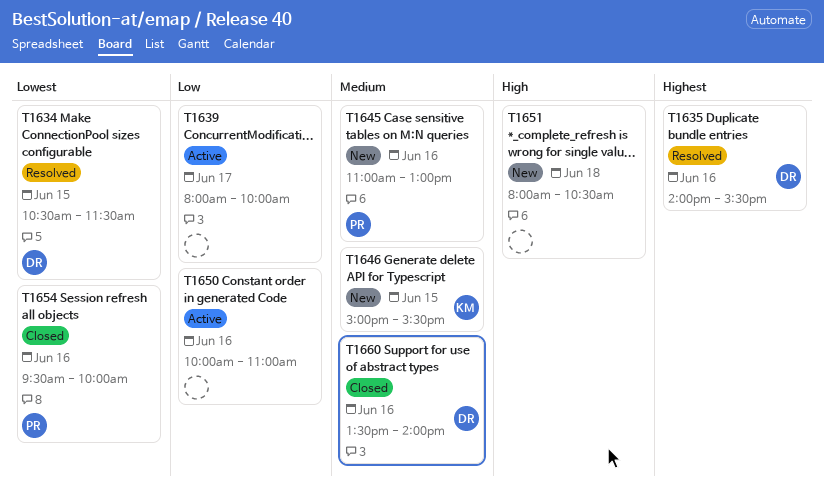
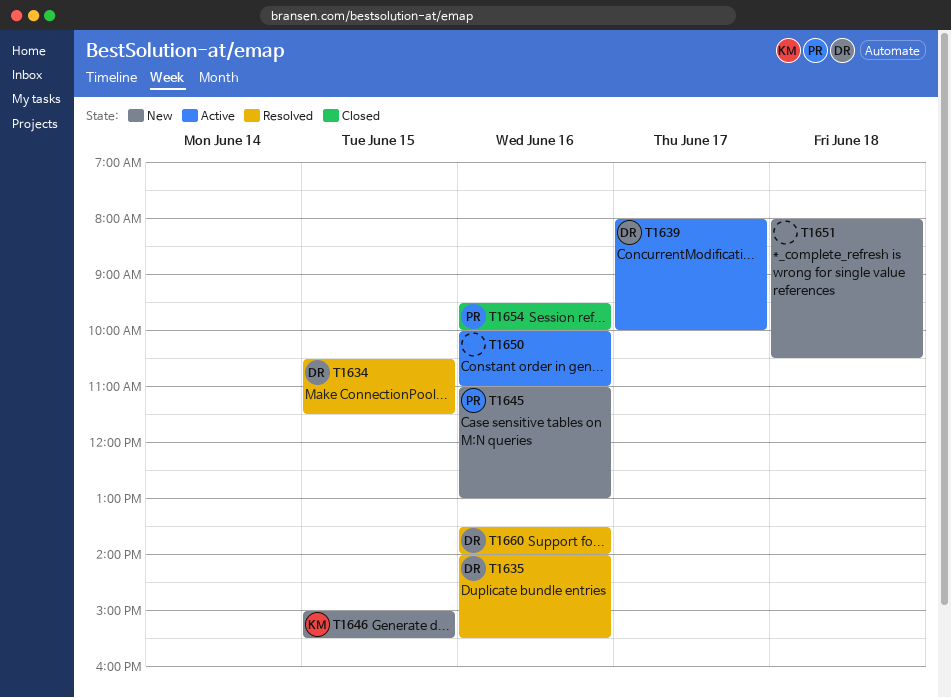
T1639, owner: none -> DR
T1660, status: Closed -> Resolved

